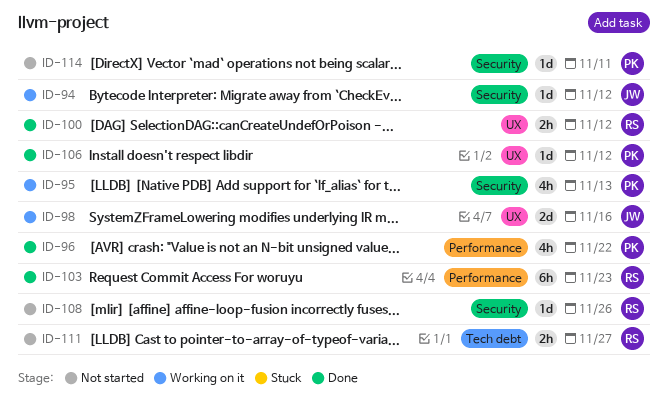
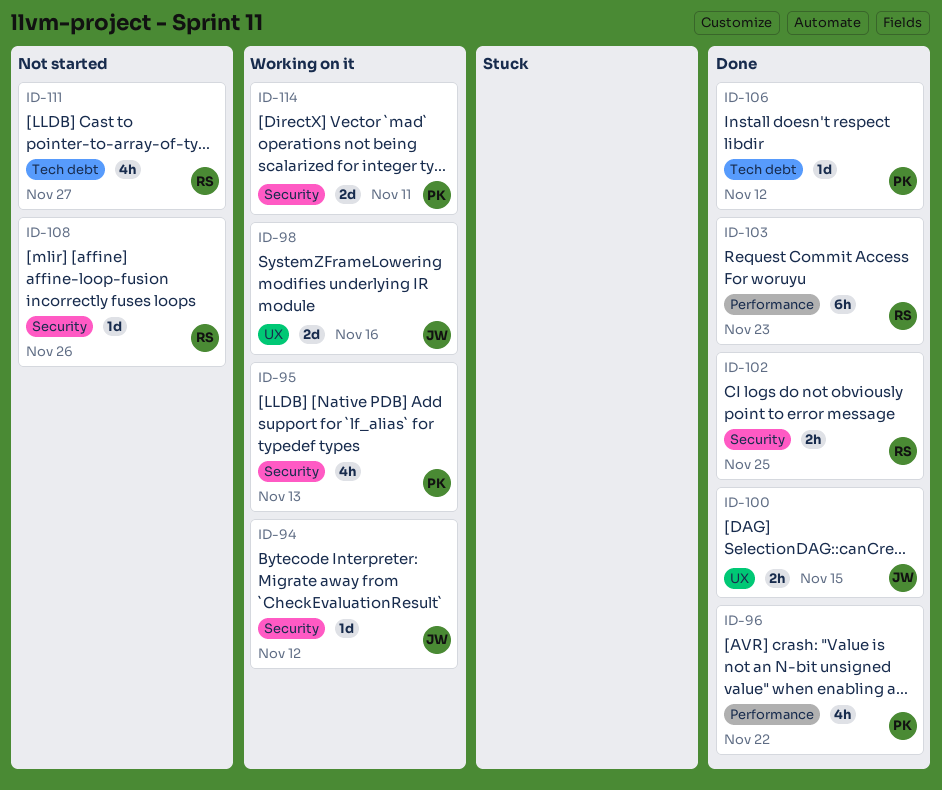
ID-100, owner: RS -> JW
ID-100, due: Nov 12 -> Nov 15
ID-102: none -> present
ID-106, label: UX -> Tech debt
ID-111, estimate: 2h -> 4h
ID-114, status: Not started -> Working on it
ID-114, estimate: 1d -> 2d

